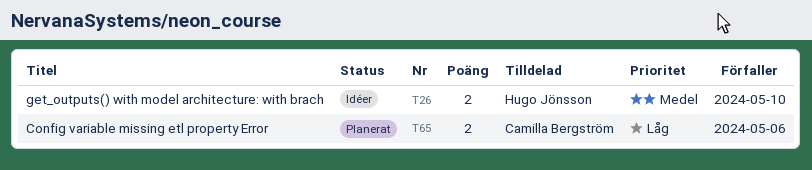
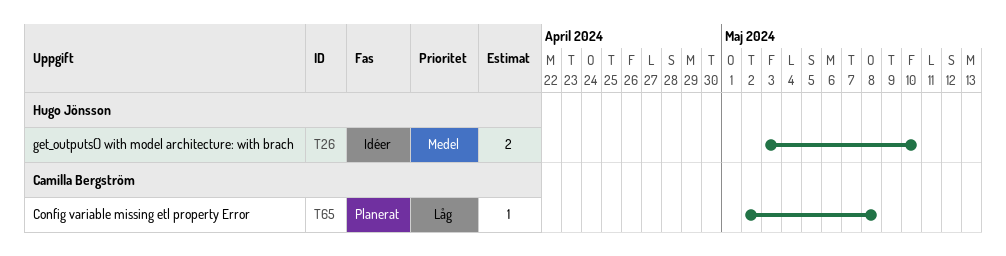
T65, estimate: 2 -> 1
T65, due: May 6 -> May 8

